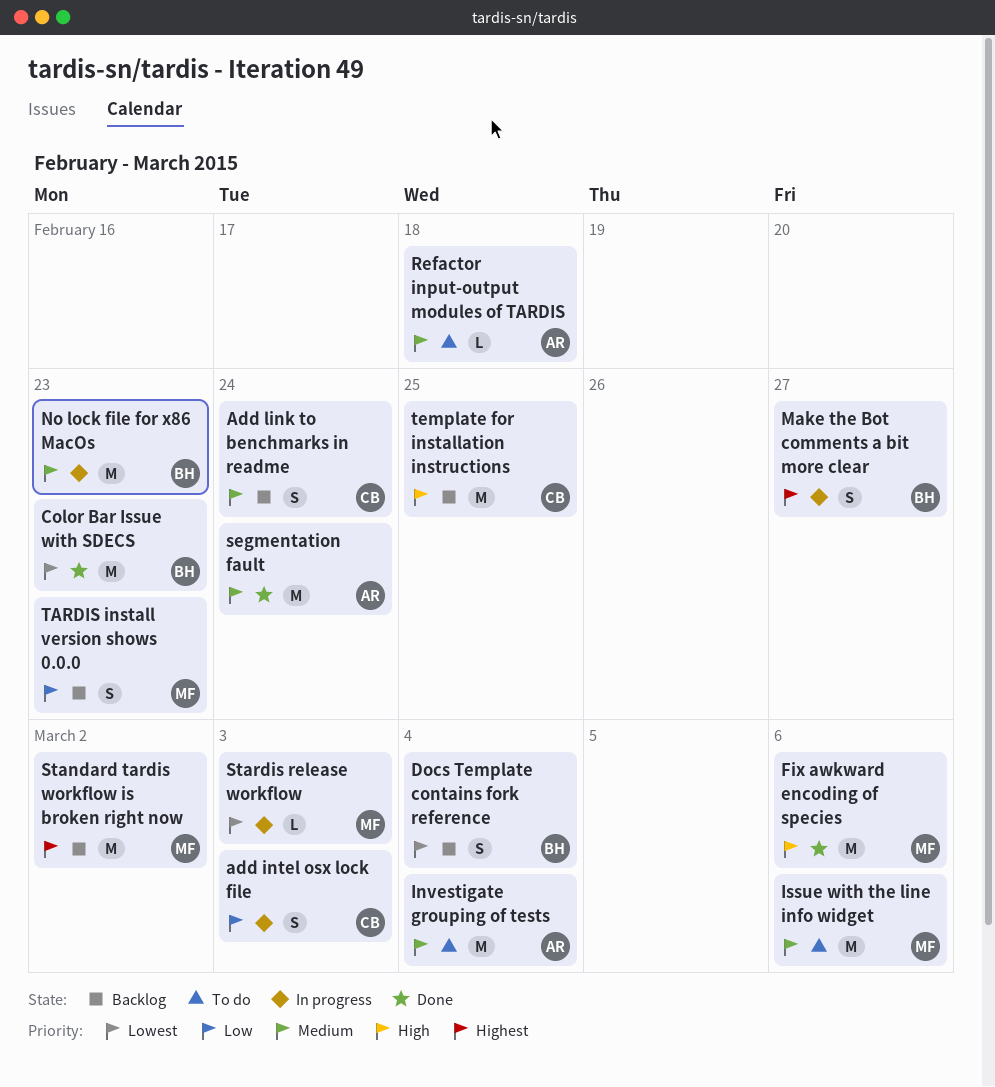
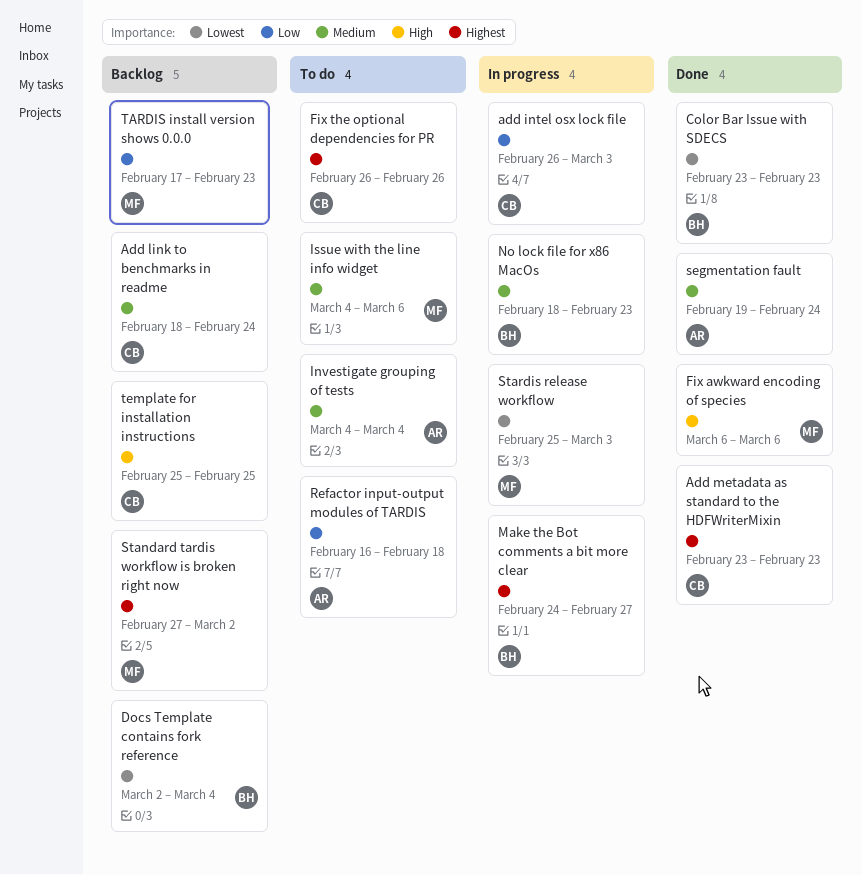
Add metadata as standard to the HDFWriterMixin: none -> present
Fix the optional dependencies for PR: none -> present
Refactor input-output modules of TARDIS, priority: Medium -> Low

